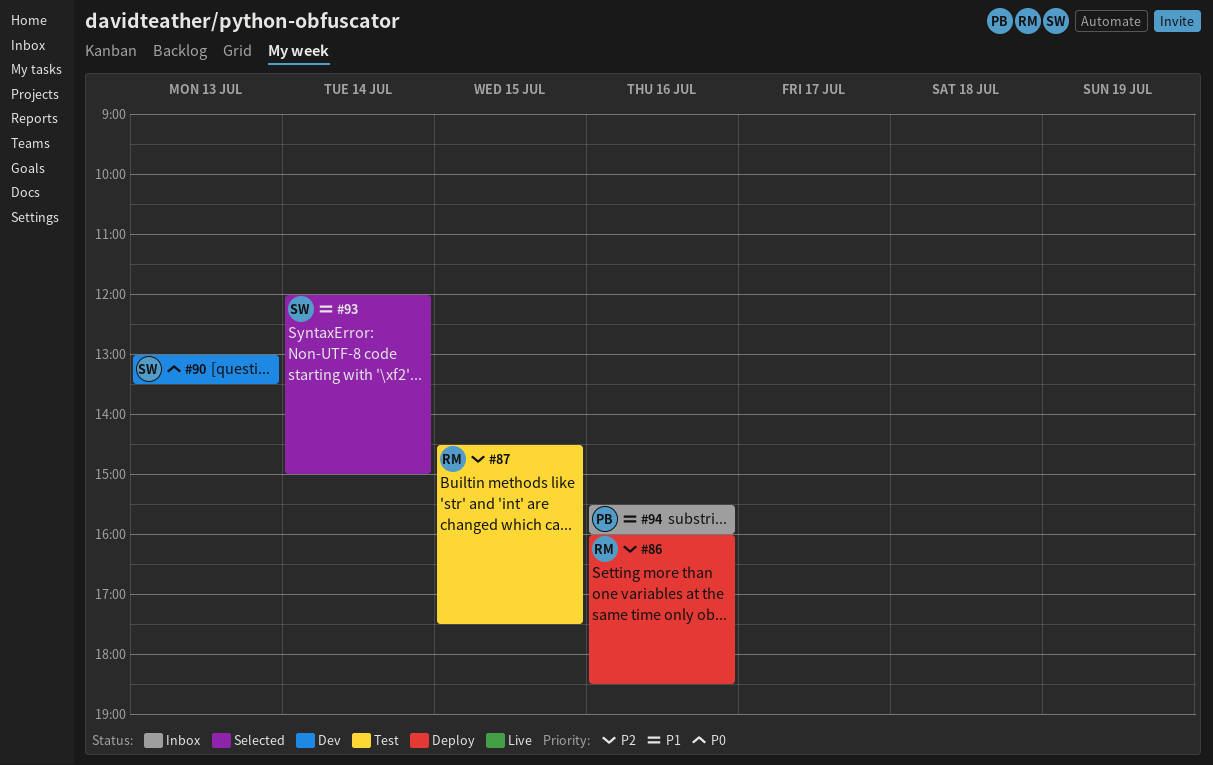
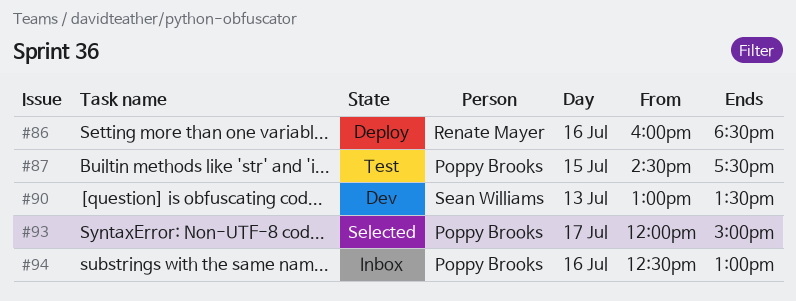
#87, owner: Renate Mayer -> Poppy Brooks
#93, owner: Sean Williams -> Poppy Brooks
#93, day: Jul 14 -> Jul 17
#94, begins: 15:30 -> 12:30
#94, ends: 16:00 -> 13:00

